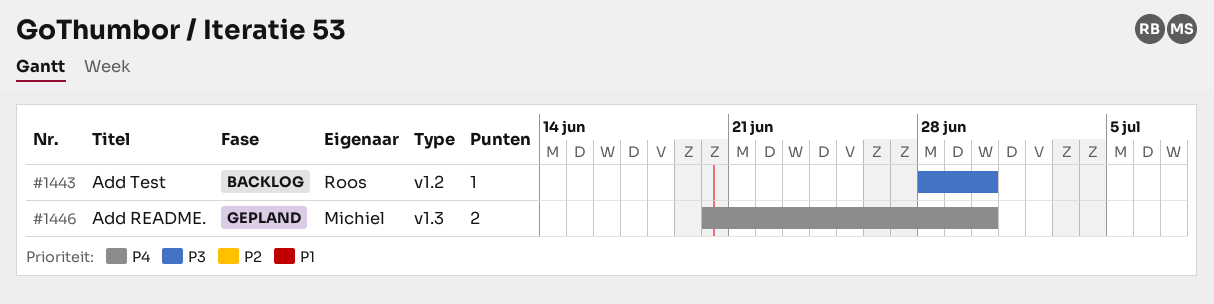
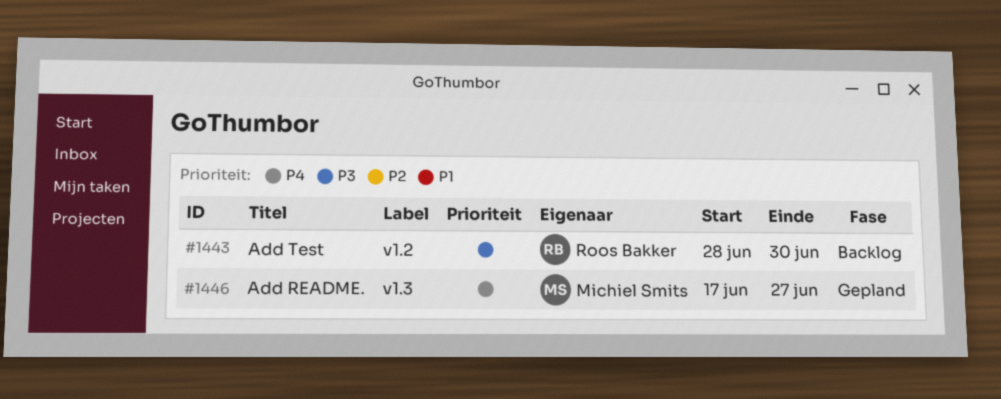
#1446, start: Jun 20 -> Jun 17
#1446, due: Jun 30 -> Jun 27

